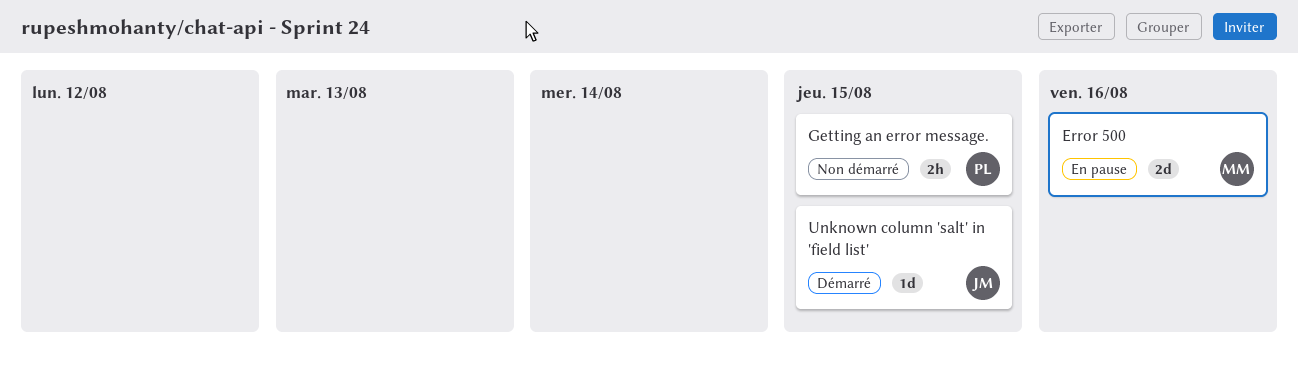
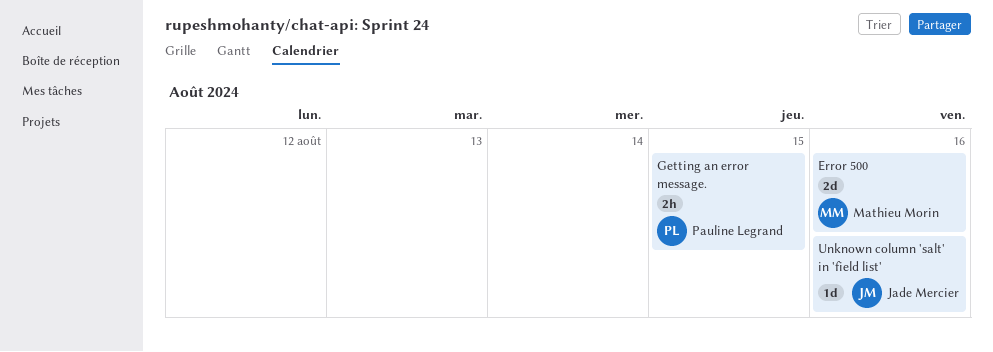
Unknown column 'salt' in 'field list', due: Aug 15 -> Aug 16

